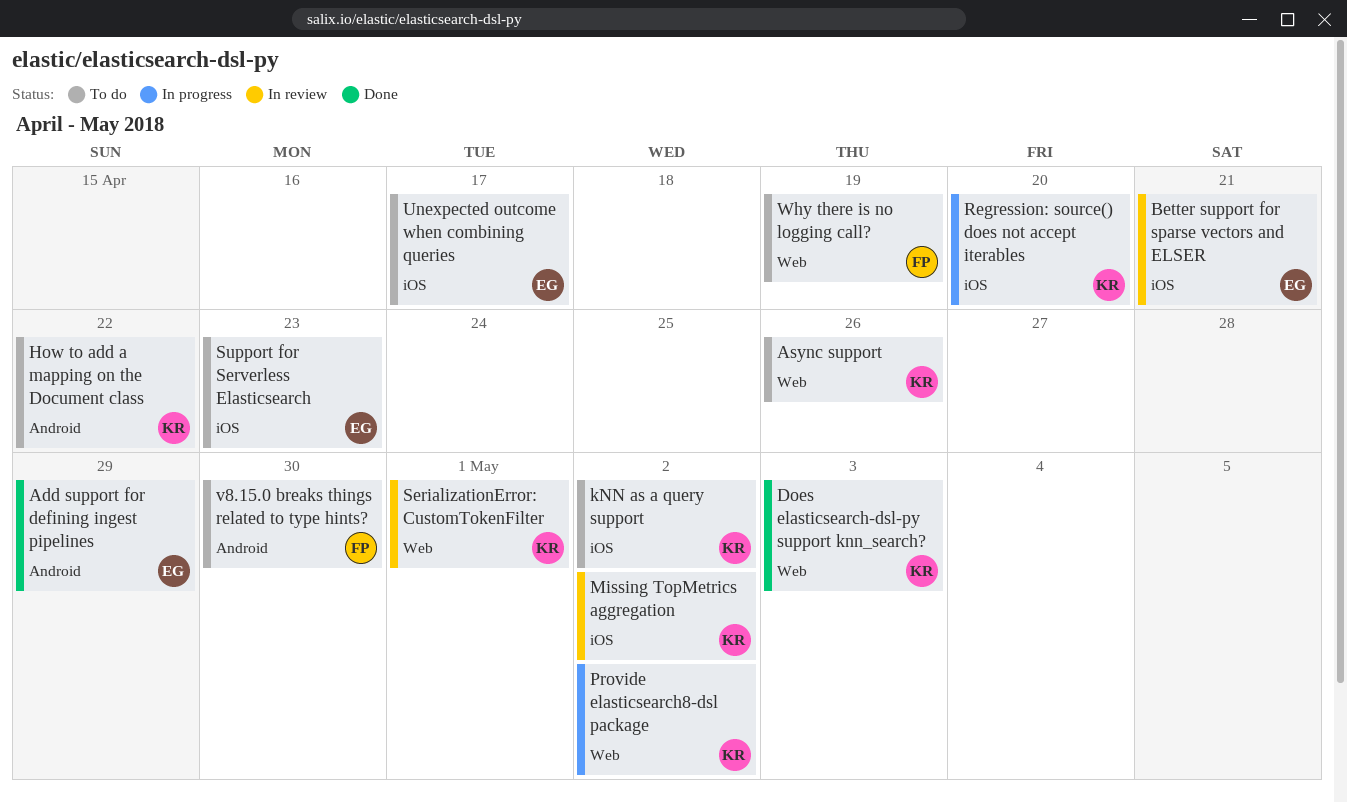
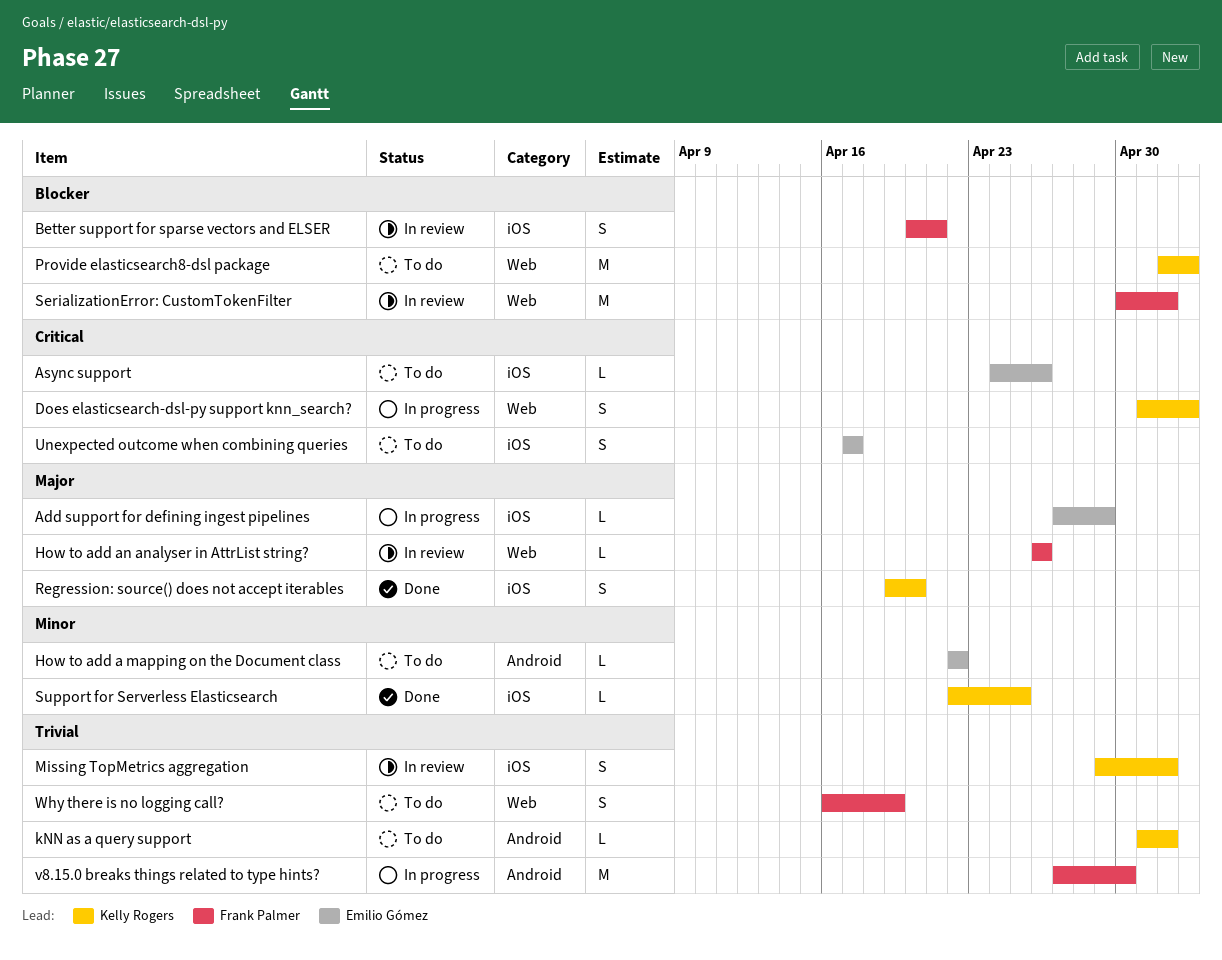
Add support for defining ingest pipelines, status: Done -> In progress
Add support for defining ingest pipelines, label: Android -> iOS
Async support, owner: Kelly Rogers -> Emilio Gómez
Async support, label: Web -> iOS
Better support for sparse vectors and ELSER, owner: Emilio Gómez -> Frank Palmer
Does elasticsearch-dsl-py support knn_search?, status: Done -> In progress
How to add a mapping on the Document class, owner: Kelly Rogers -> Emilio Gómez
How to add an analyser in AttrList string?: none -> present
kNN as a query support, label: iOS -> Android
Provide elasticsearch8-dsl package, status: In progress -> To do
Provide elasticsearch8-dsl package, due: May 2 -> May 3
Regression: source() does not accept iterables, status: In progress -> Done
SerializationError: CustomTokenFilter, owner: Kelly Rogers -> Frank Palmer
SerializationError: CustomTokenFilter, due: May 1 -> May 2
Support for Serverless Elasticsearch, status: To do -> Done
Support for Serverless Elasticsearch, owner: Emilio Gómez -> Kelly Rogers
Support for Serverless Elasticsearch, due: Apr 23 -> Apr 25
v8.15.0 breaks things related to type hints?, status: To do -> In progress

